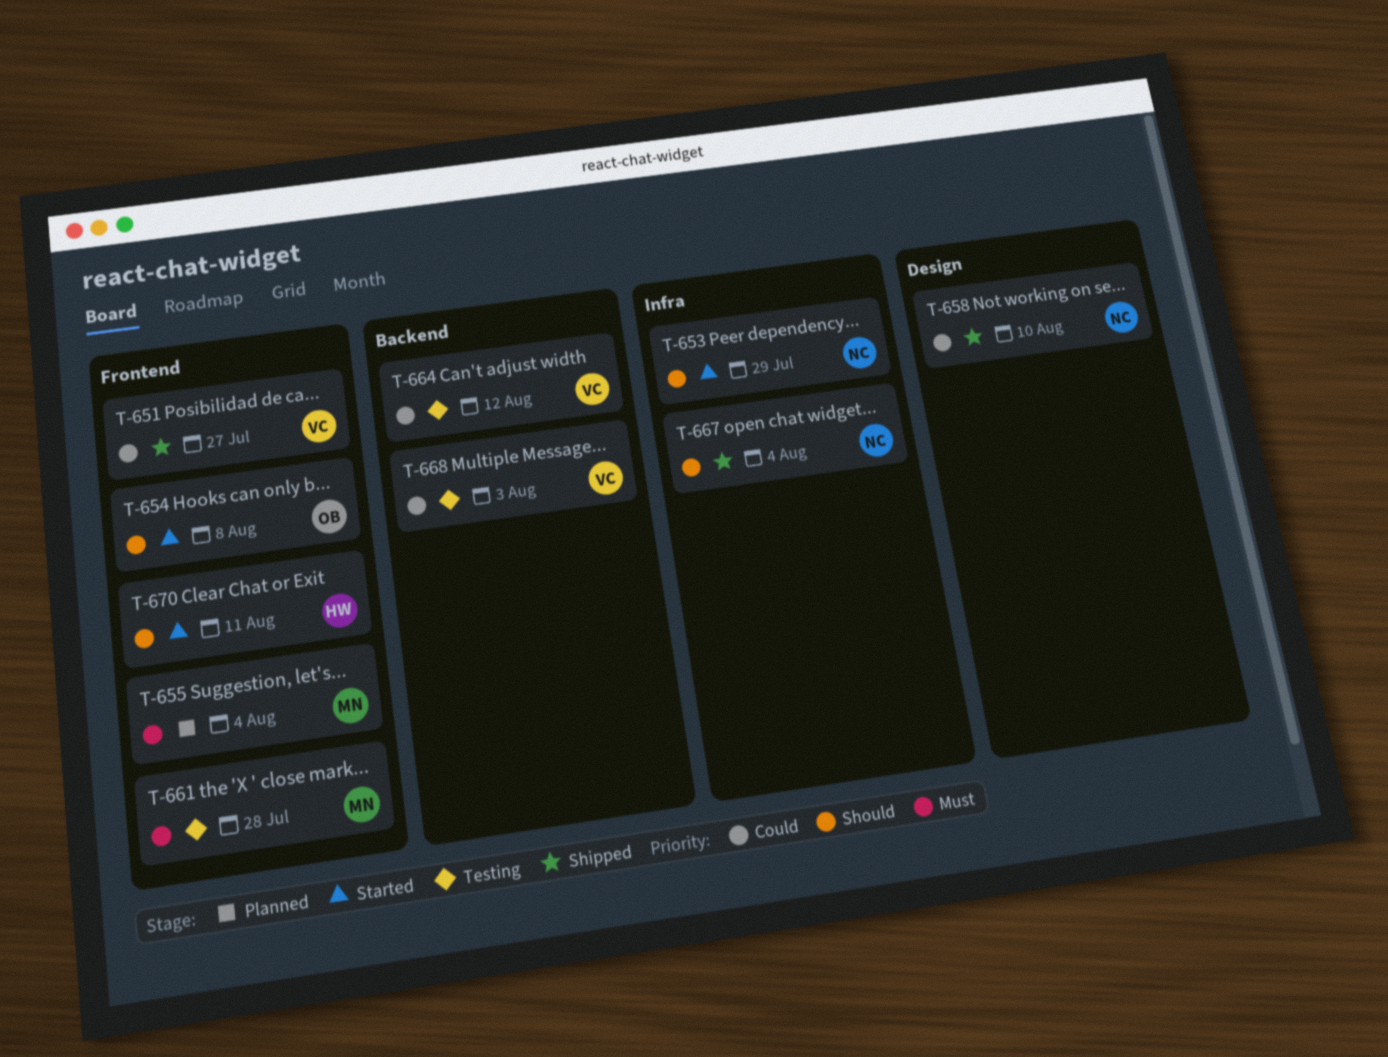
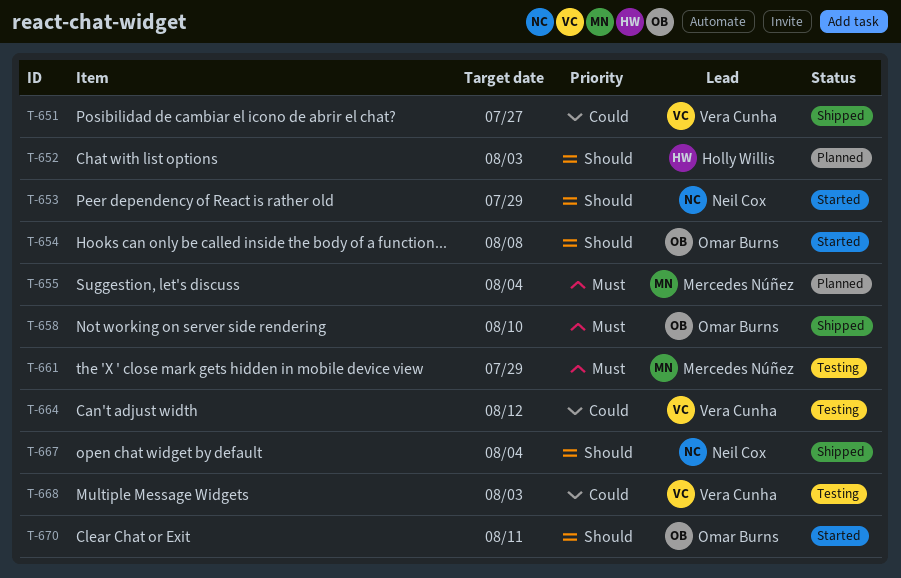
T-652: none -> present
T-658, owner: Neil Cox -> Omar Burns
T-658, priority: Could -> Must
T-661, due: Jul 28 -> Jul 29
T-670, owner: Holly Willis -> Omar Burns

